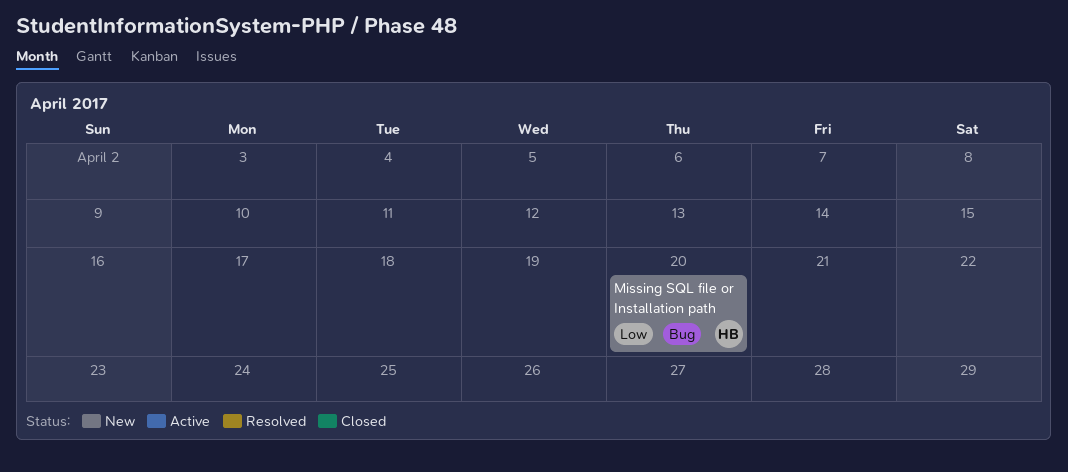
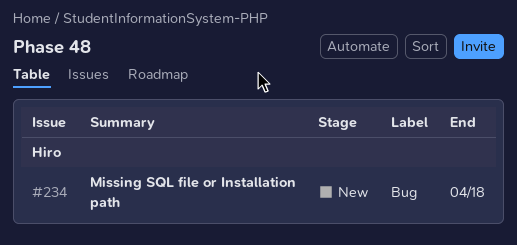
Missing SQL file or Installation path, due: Apr 20 -> Apr 18

